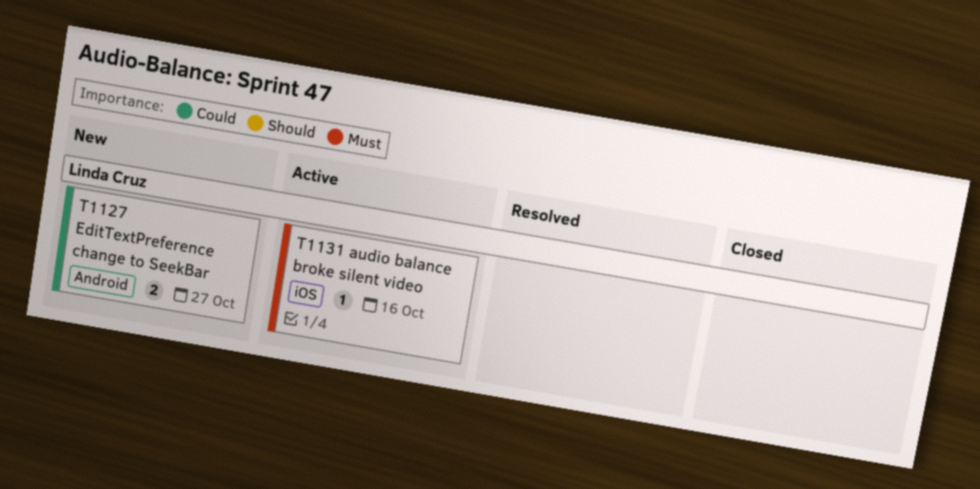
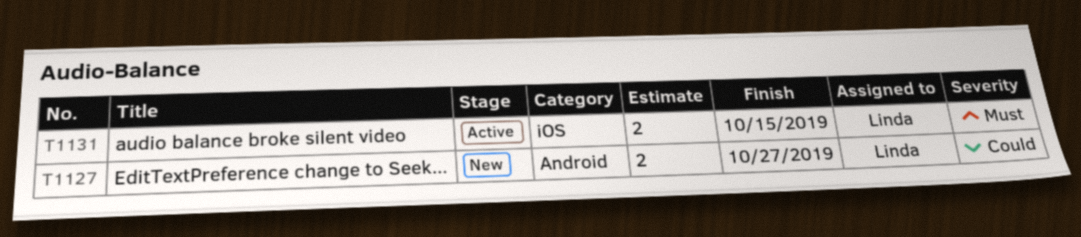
T1131, estimate: 1 -> 2
T1131, due: Oct 16 -> Oct 15

